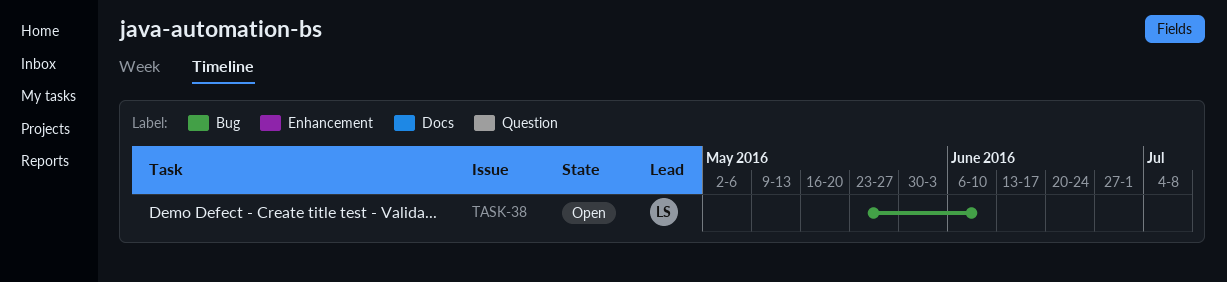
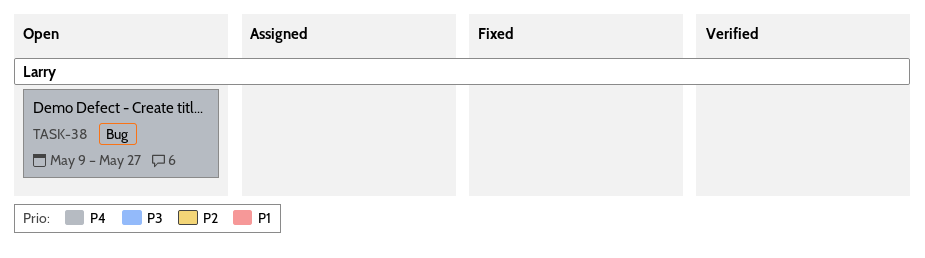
TASK-38, start: May 23 -> May 9
TASK-38, due: Jun 10 -> May 27

